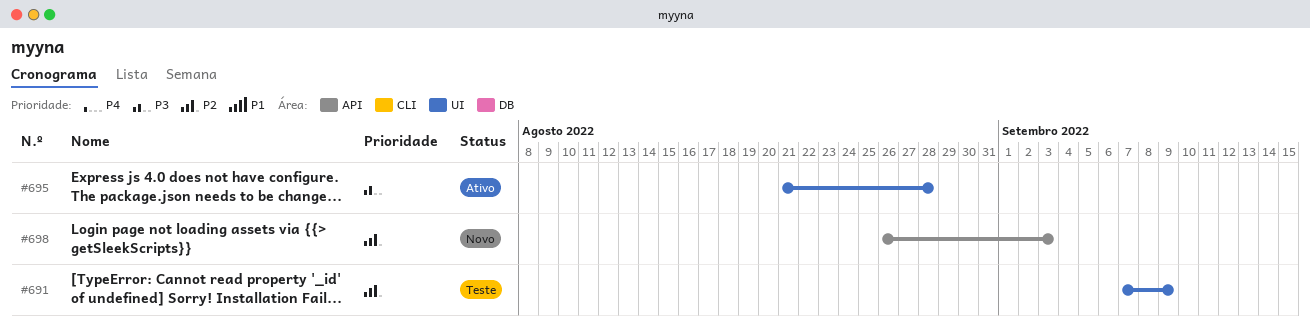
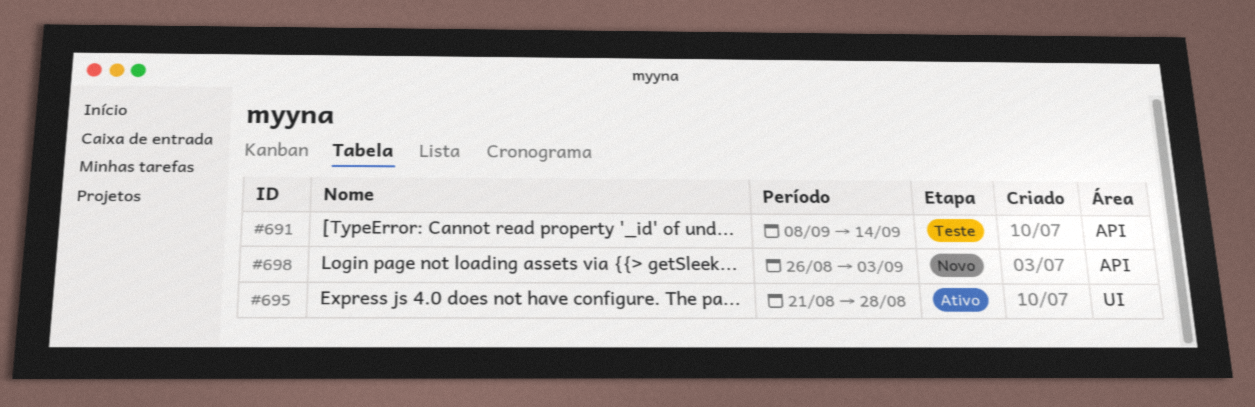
#691, label: UI -> API
#691, start: Sep 7 -> Sep 8
#691, due: Sep 9 -> Sep 14

